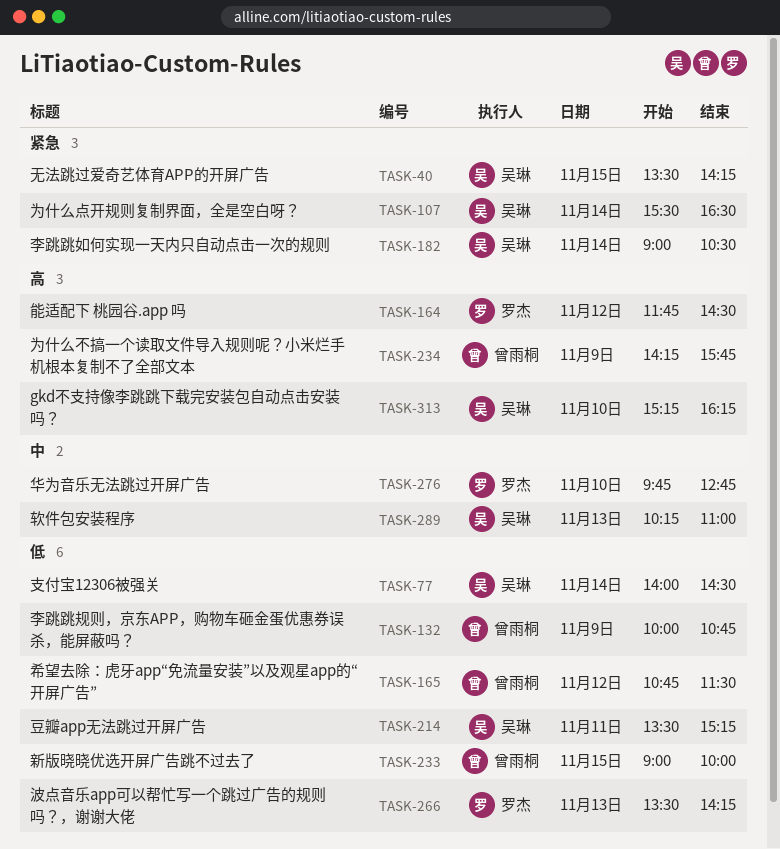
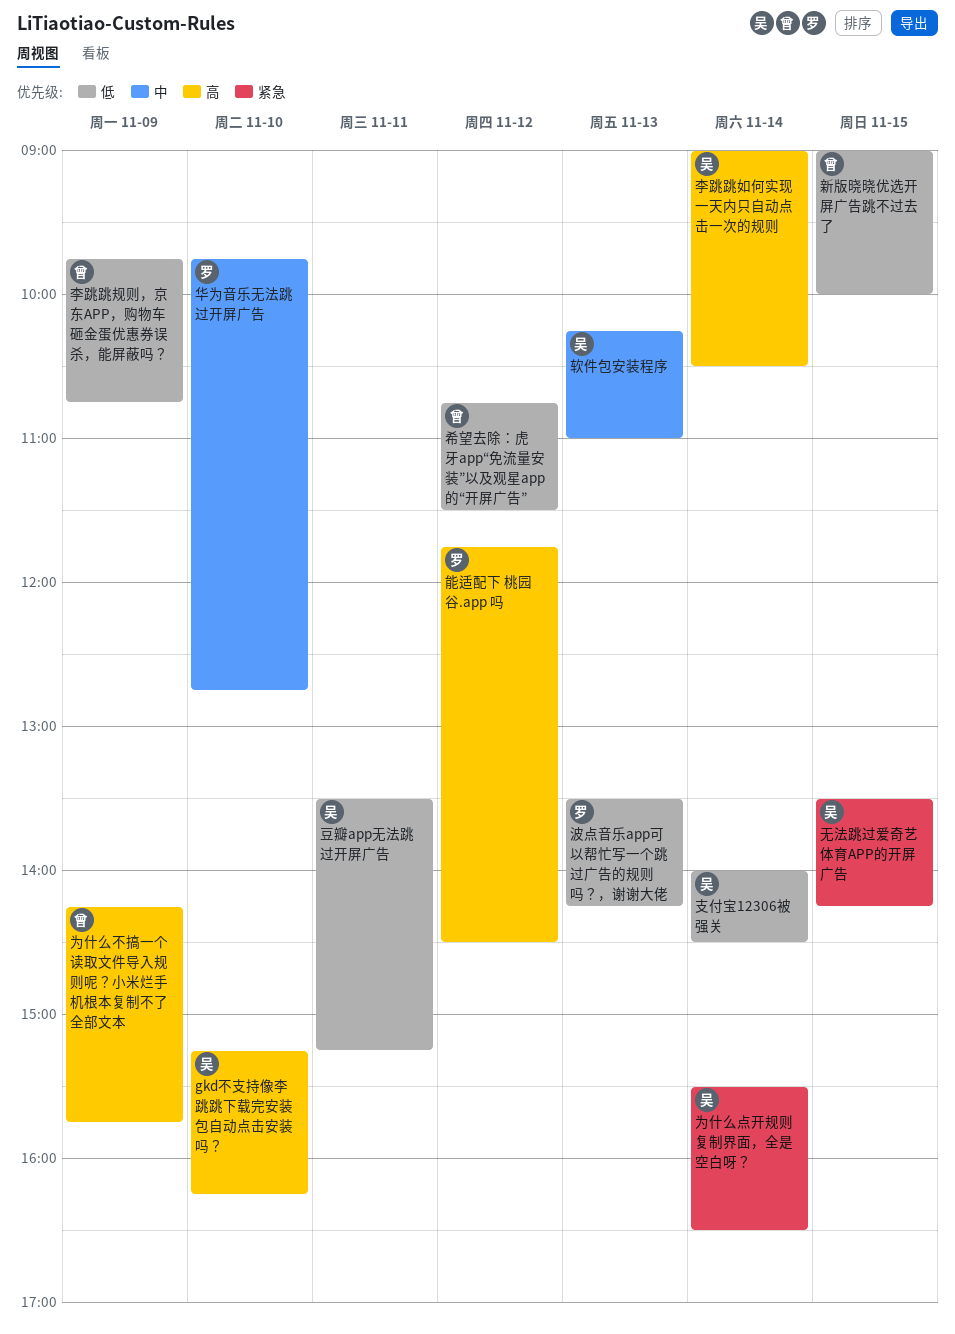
李跳跳如何实现一天内只自动点击一次的规则, priority: 紧急 -> 高
李跳跳规则，京东APP，购物车砸金蛋优惠券误杀，能屏蔽吗？, begins: 10:00 -> 09:45

